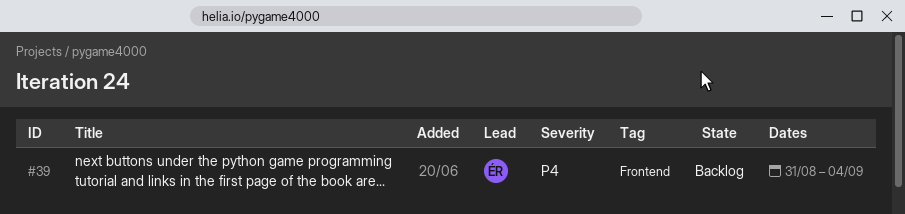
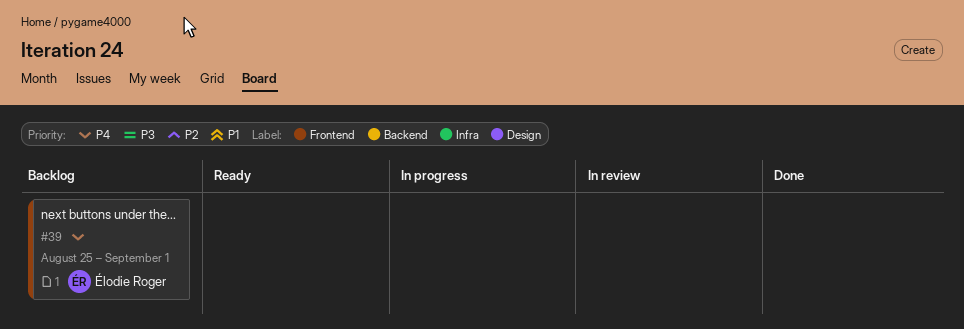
#39, start: Aug 31 -> Aug 25
#39, due: Sep 4 -> Sep 1

